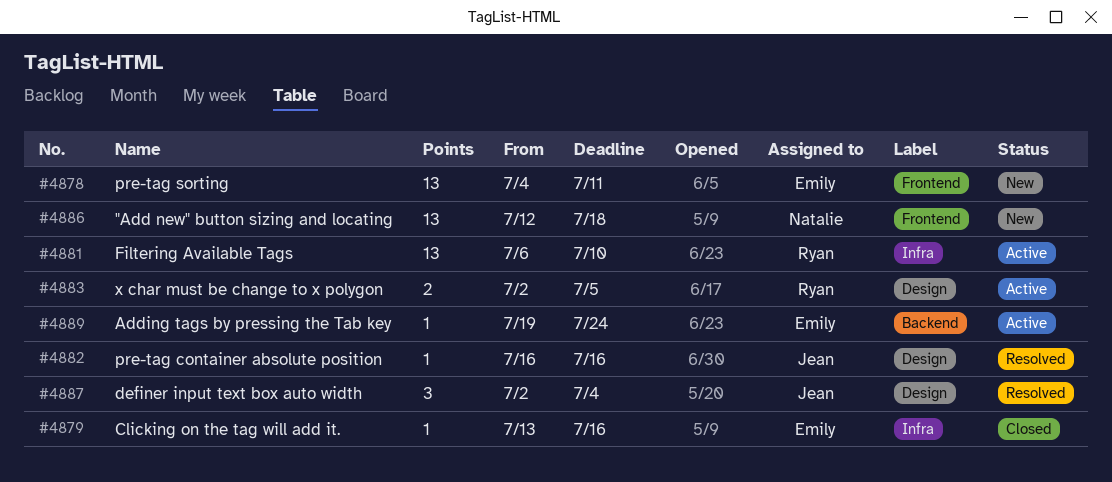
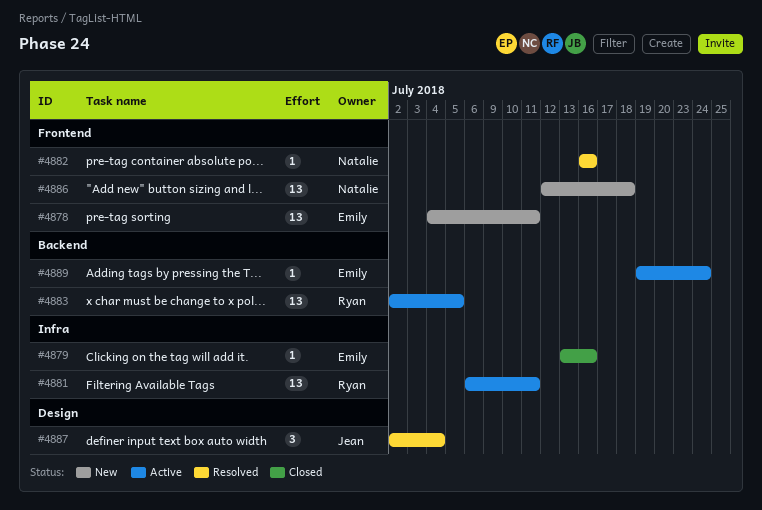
#4881, due: Jul 10 -> Jul 11
#4882, owner: Jean -> Natalie
#4882, label: Design -> Frontend
#4883, label: Design -> Backend
#4883, estimate: 2 -> 13

